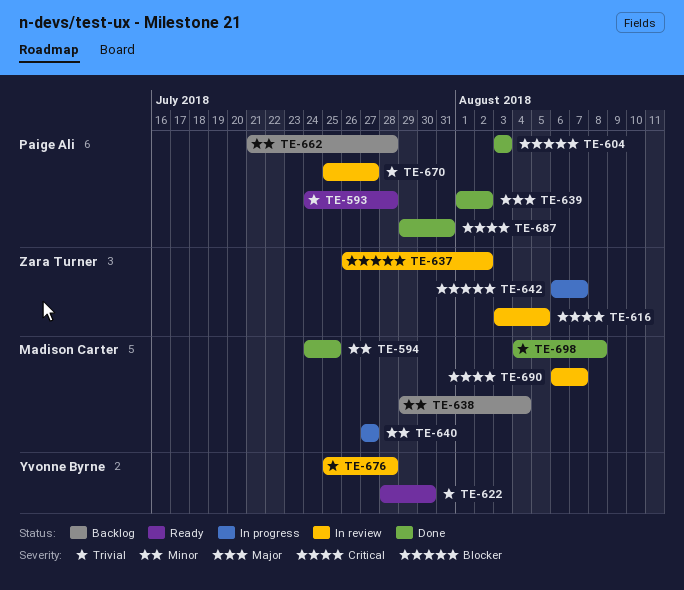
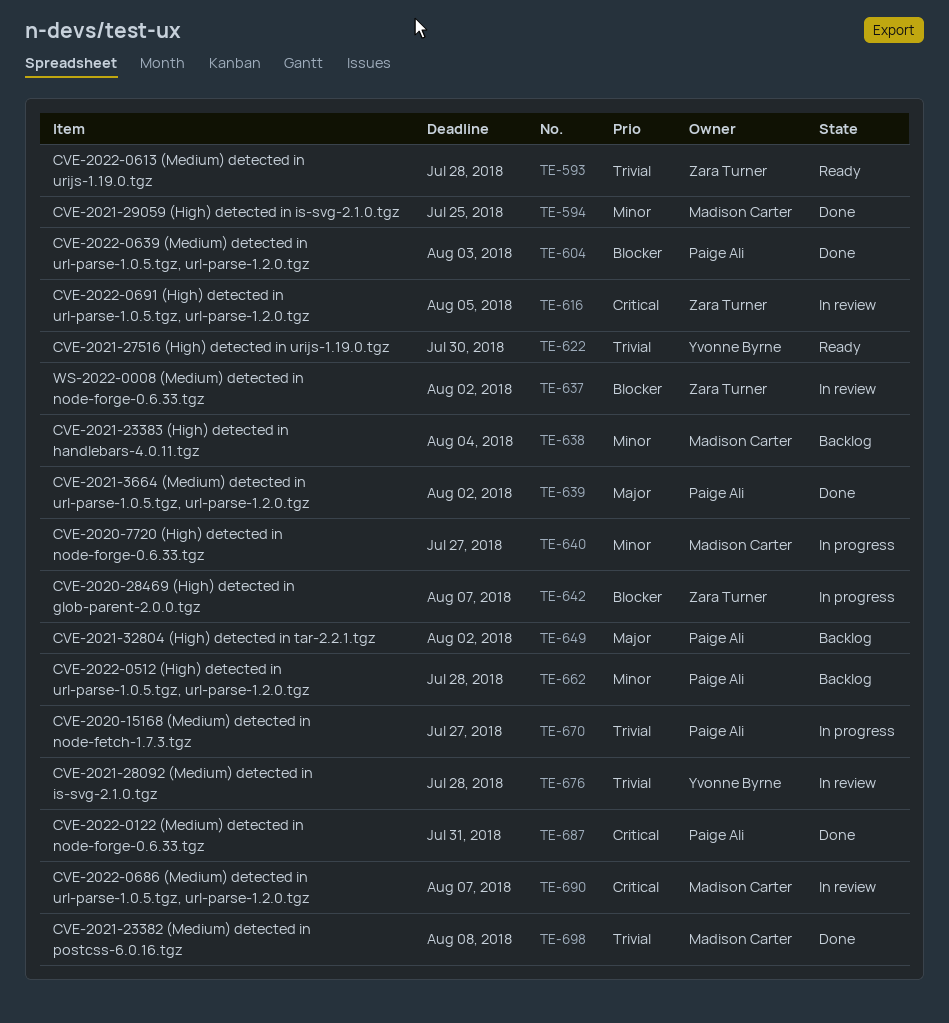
TE-593, owner: Paige Ali -> Zara Turner
TE-649: none -> present
TE-670, status: In review -> In progress

